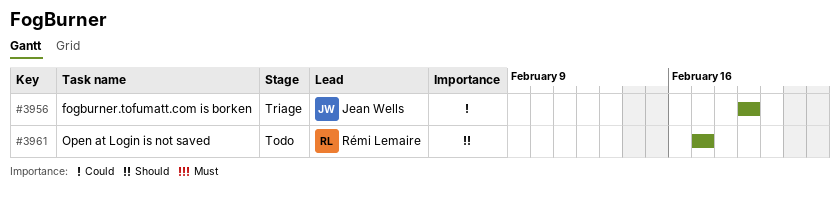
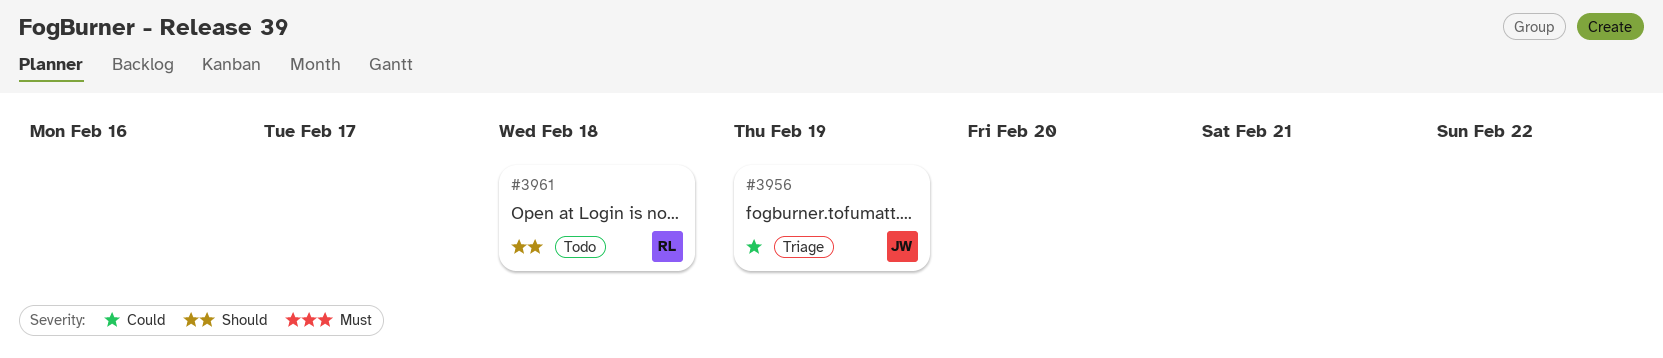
#3961, due: Feb 17 -> Feb 18

